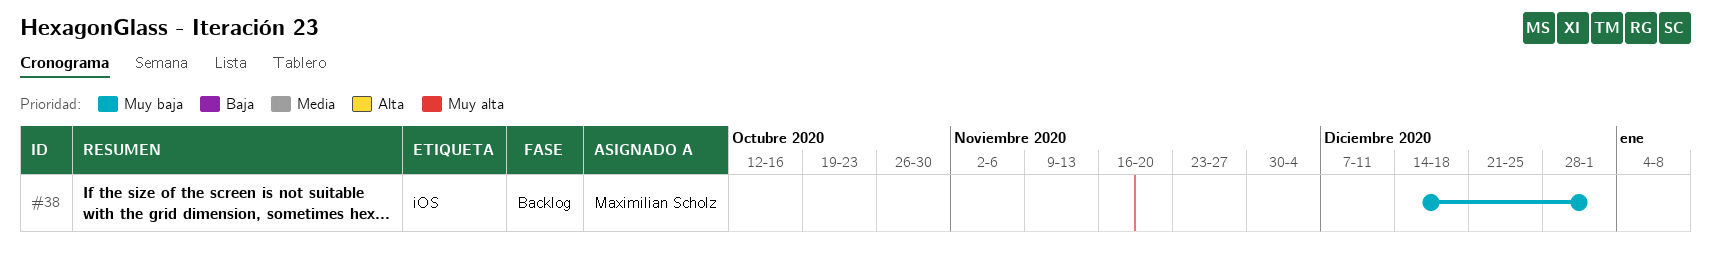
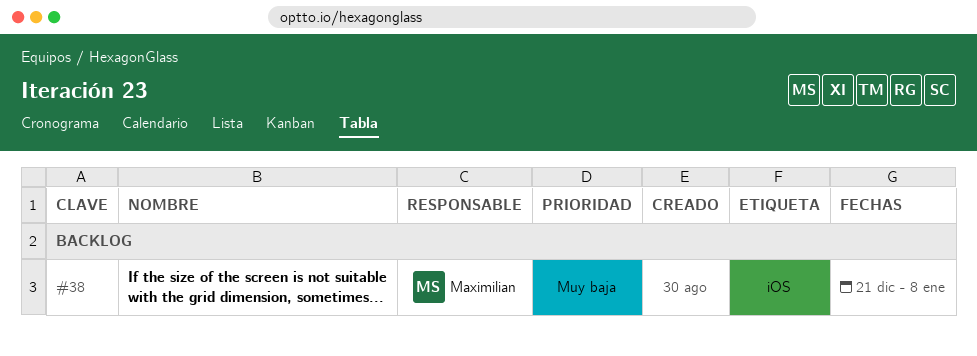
#38, start: Dec 14 -> Dec 21
#38, due: Jan 1 -> Jan 8

